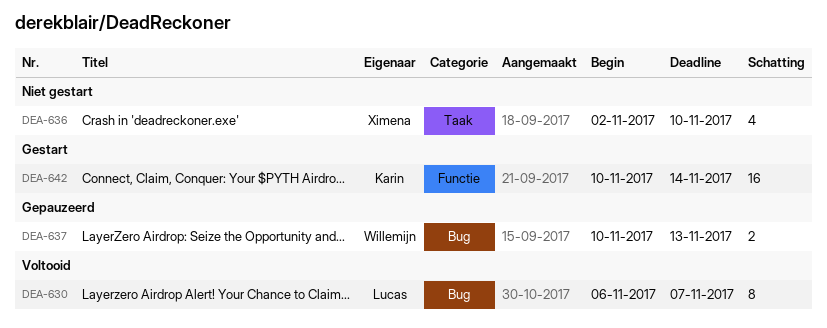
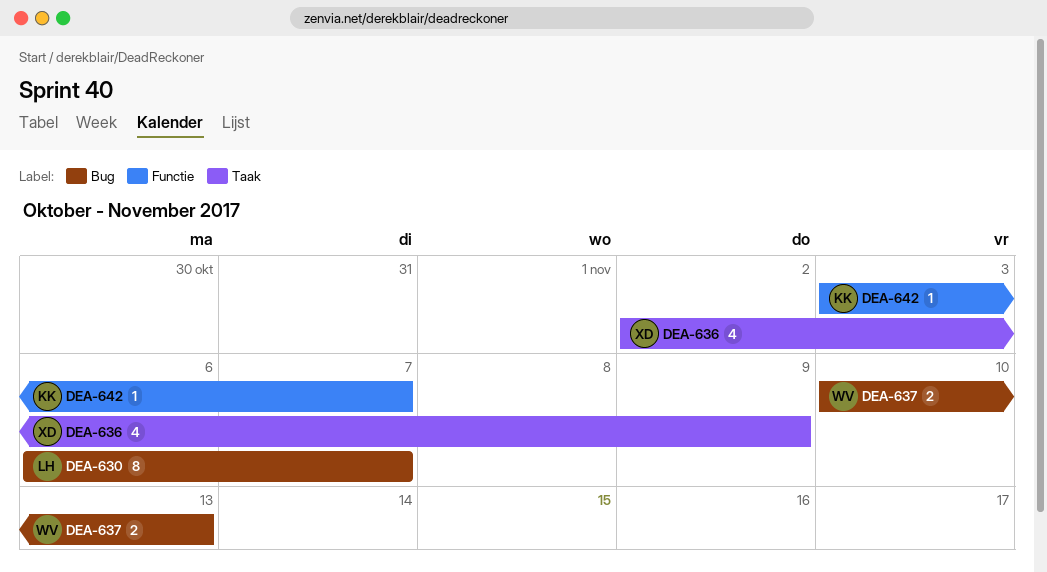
DEA-636, due: Nov 10 -> Nov 9
DEA-642, estimate: 16 -> 1
DEA-642, start: Nov 10 -> Nov 3
DEA-642, due: Nov 14 -> Nov 7

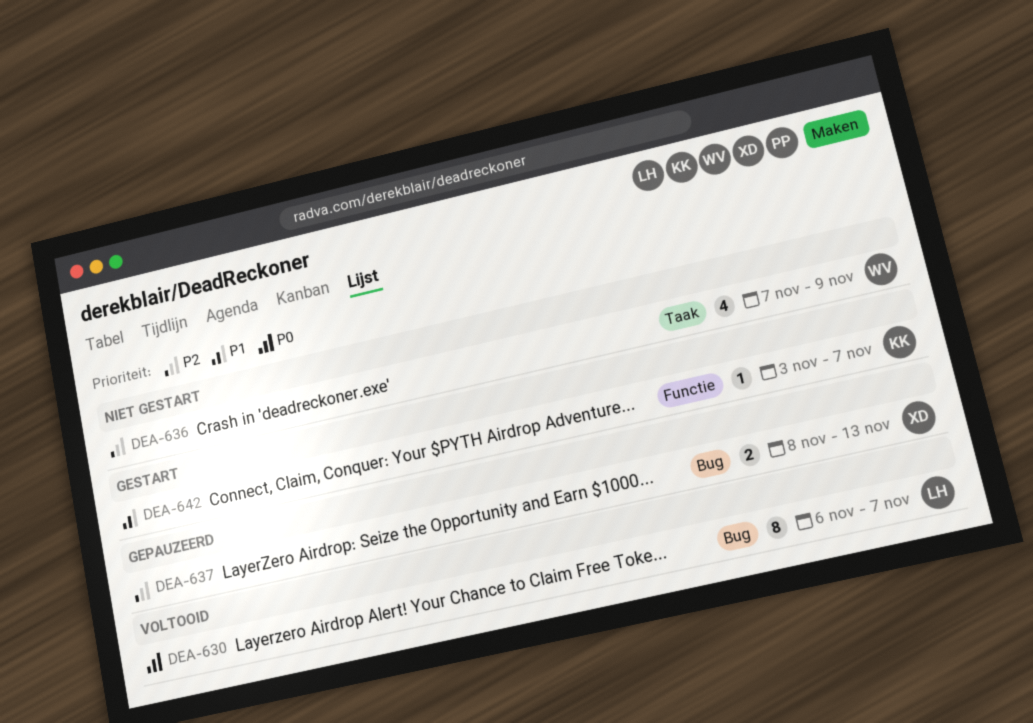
DEA-636, owner: XD -> WV
DEA-636, start: Nov 2 -> Nov 7
DEA-637, owner: WV -> XD
DEA-637, start: Nov 10 -> Nov 8

